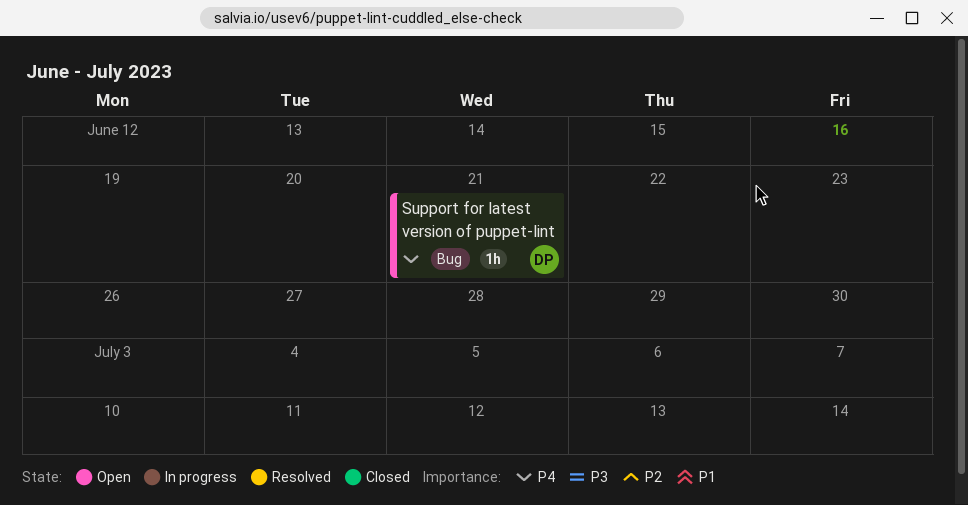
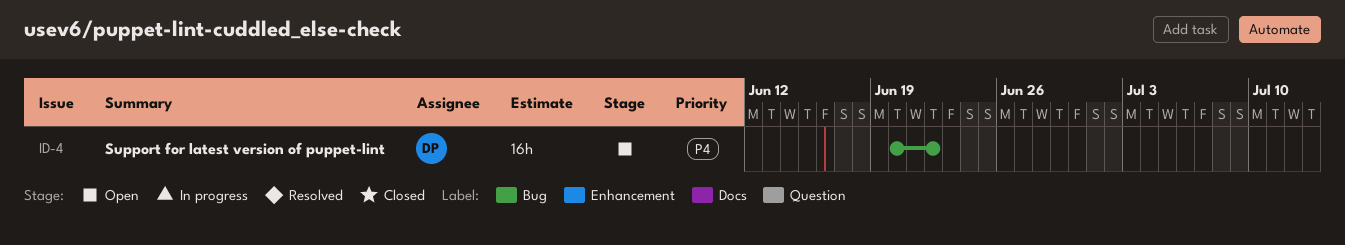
Support for latest version of puppet-lint, estimate: 1h -> 16h
Support for latest version of puppet-lint, due: Jun 21 -> Jun 22

